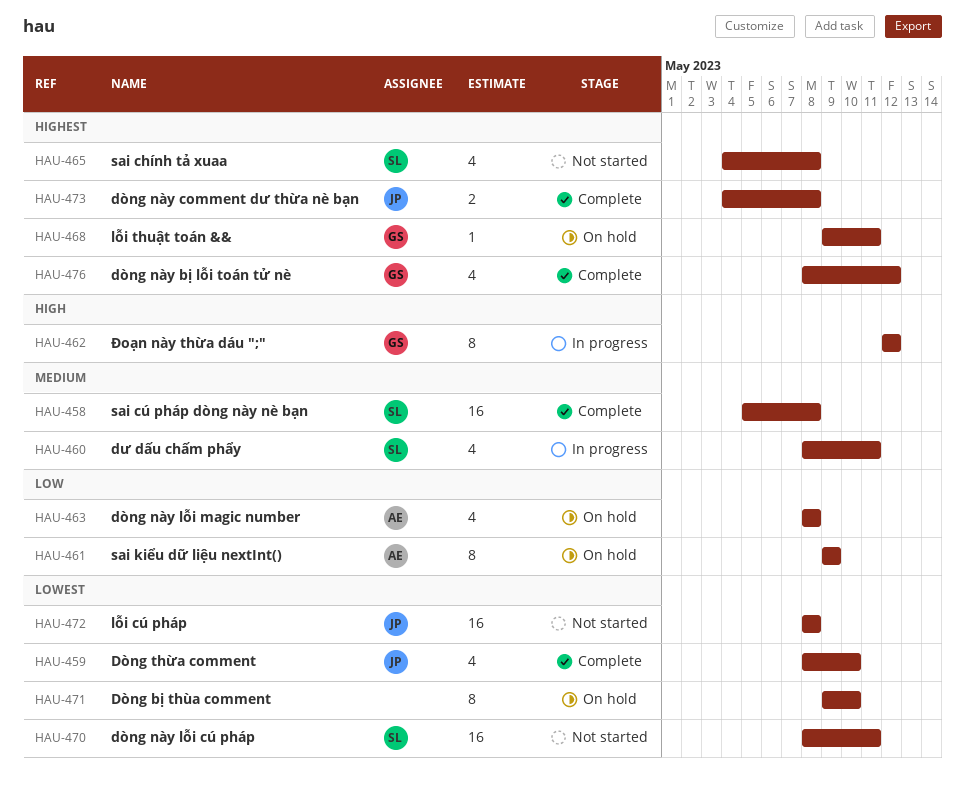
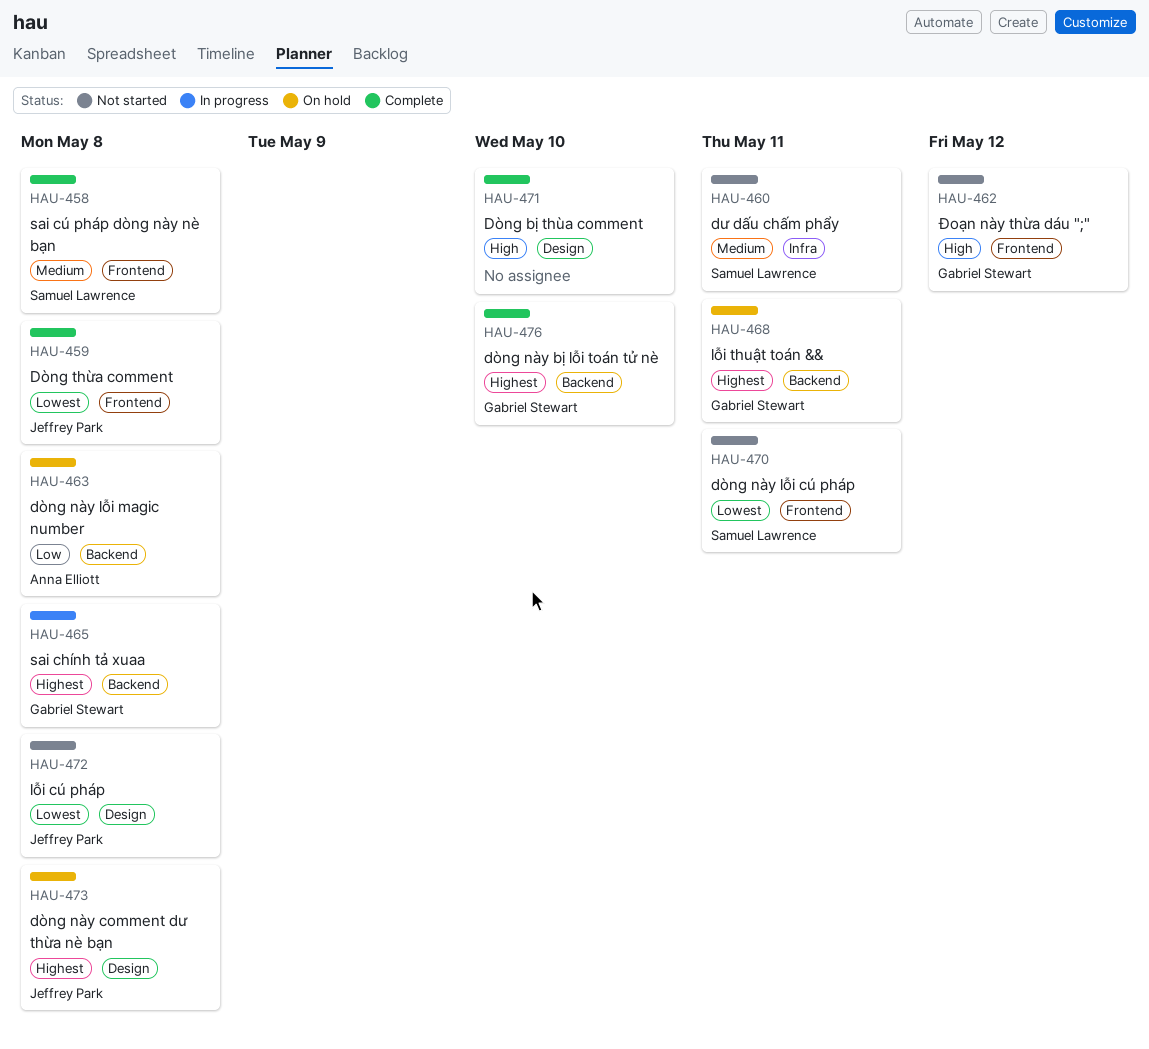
HAU-459, due: May 10 -> May 8
HAU-460, status: In progress -> Not started
HAU-461: present -> none
HAU-462, status: In progress -> Not started
HAU-465, status: Not started -> In progress
HAU-465, owner: Samuel Lawrence -> Gabriel Stewart
HAU-471, status: On hold -> Complete
HAU-471, priority: Lowest -> High
HAU-473, status: Complete -> On hold
HAU-476, due: May 12 -> May 10

